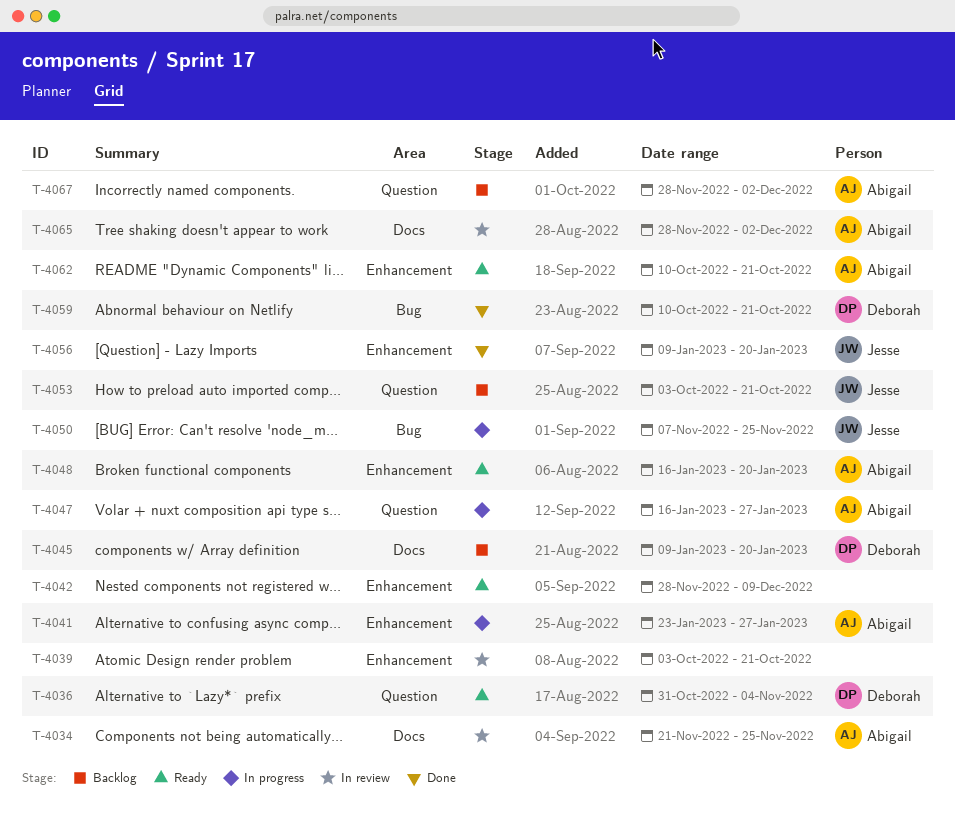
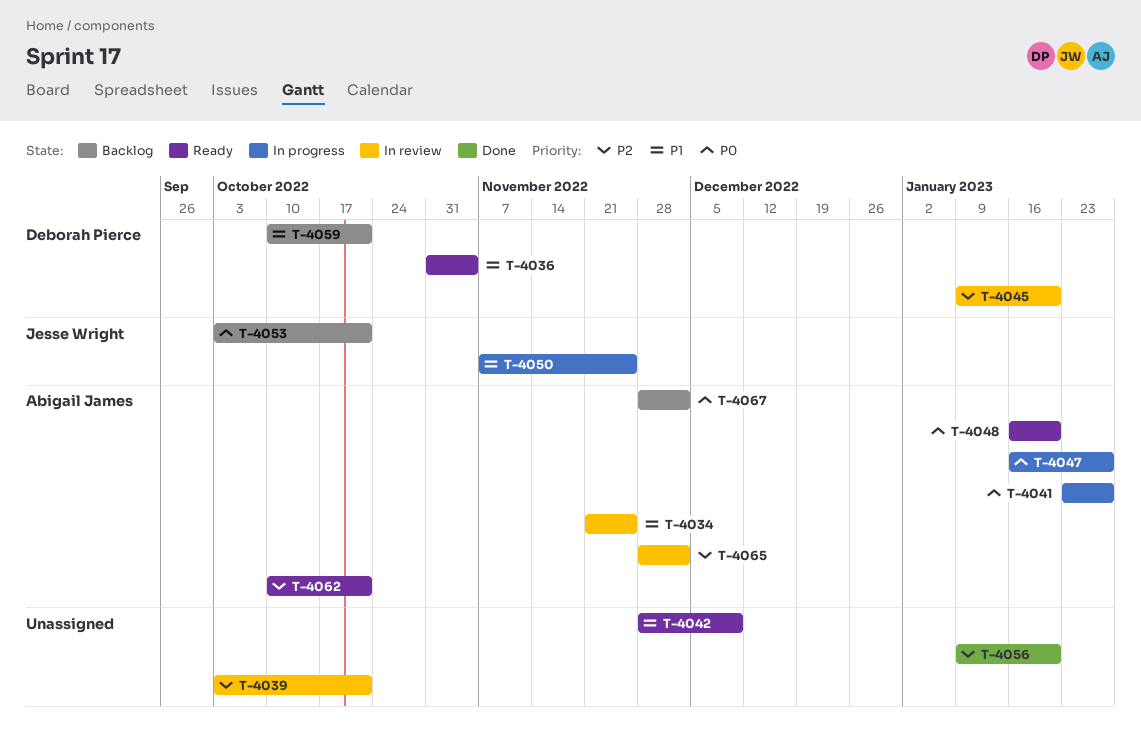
T-4045, status: Backlog -> In review
T-4056, owner: Jesse Wright -> none
T-4059, status: Done -> Backlog

